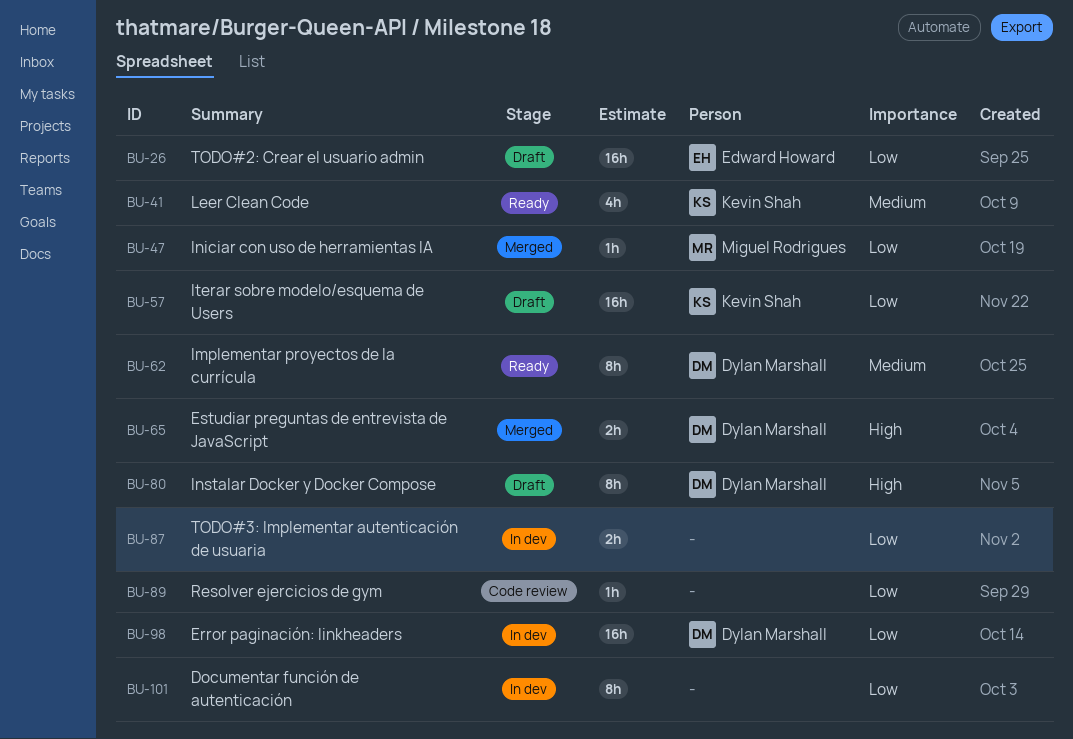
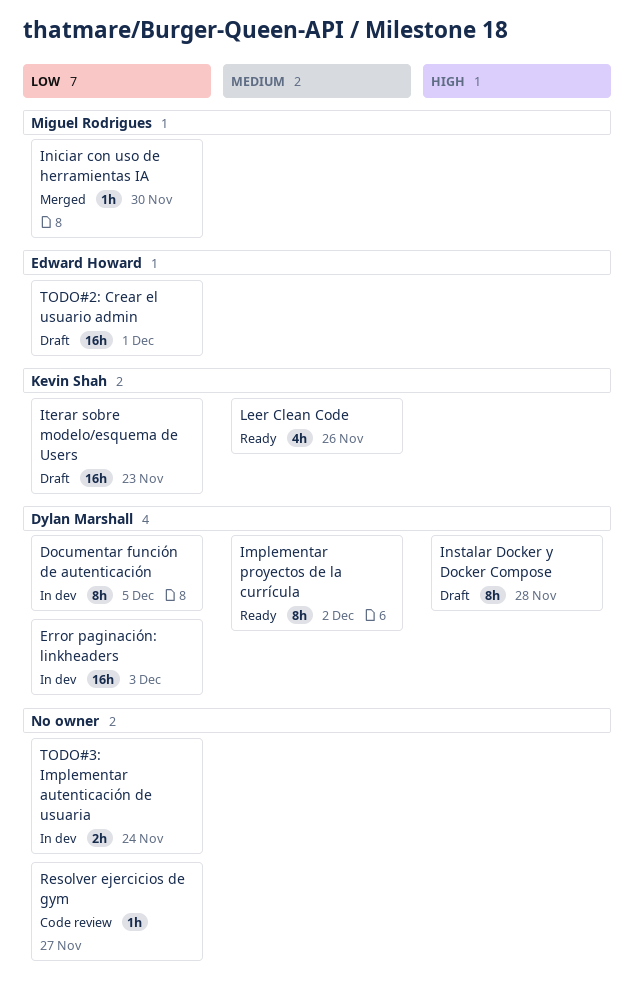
Documentar función de autenticación, owner: none -> Dylan Marshall
Estudiar preguntas de entrevista de JavaScript: present -> none

